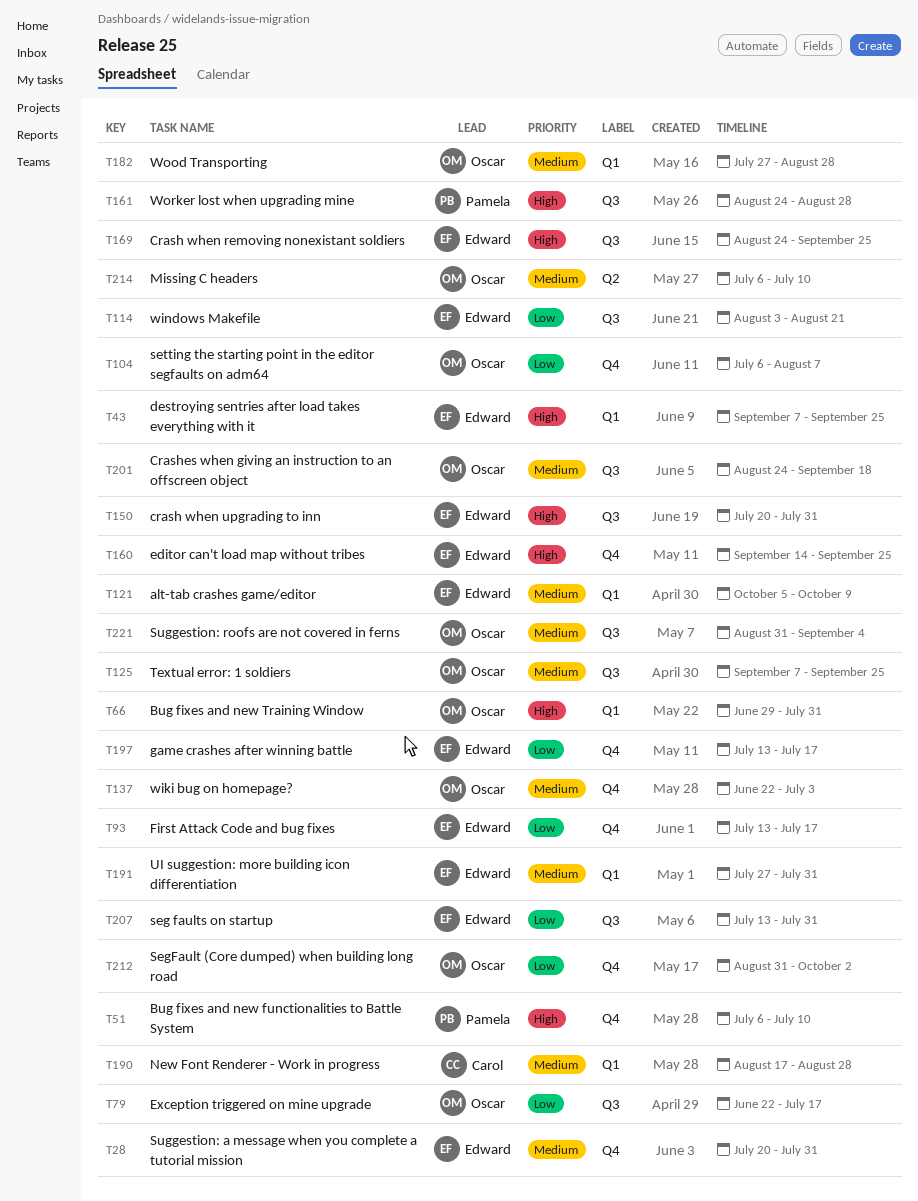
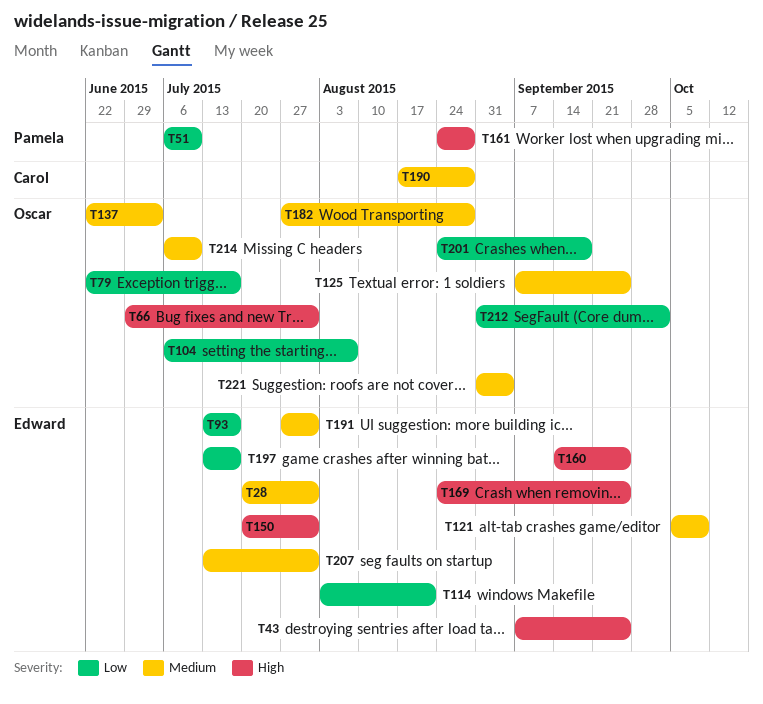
T51, priority: High -> Low
T201, priority: Medium -> Low
T207, priority: Low -> Medium

